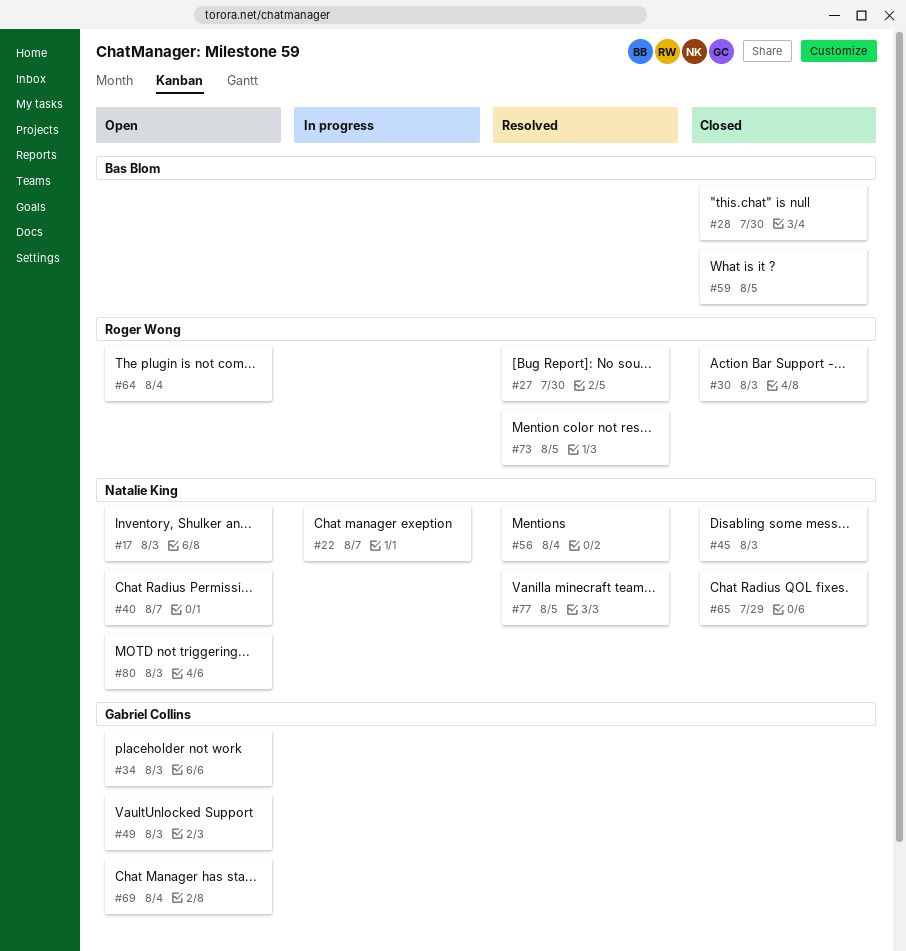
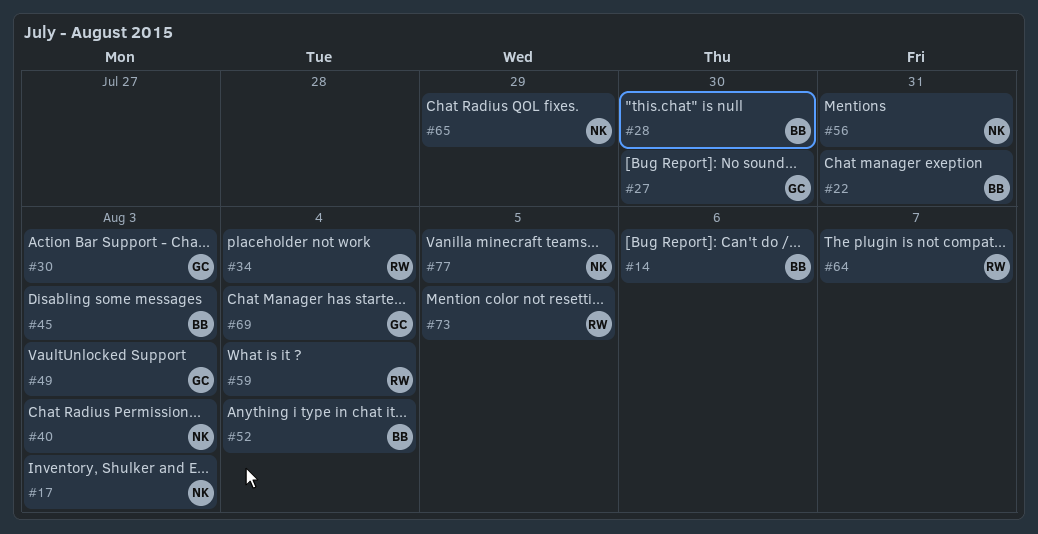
#14: none -> present
#22, owner: Natalie King -> Bas Blom
#22, due: Aug 7 -> Jul 31
#27, owner: Roger Wong -> Gabriel Collins
#30, owner: Roger Wong -> Gabriel Collins
#34, owner: Gabriel Collins -> Roger Wong
#34, due: Aug 3 -> Aug 4
#40, due: Aug 7 -> Aug 3
#45, owner: Natalie King -> Bas Blom
#52: none -> present
#56, due: Aug 4 -> Jul 31
#59, owner: Bas Blom -> Roger Wong
#59, due: Aug 5 -> Aug 4
#64, due: Aug 4 -> Aug 7
#80: present -> none

